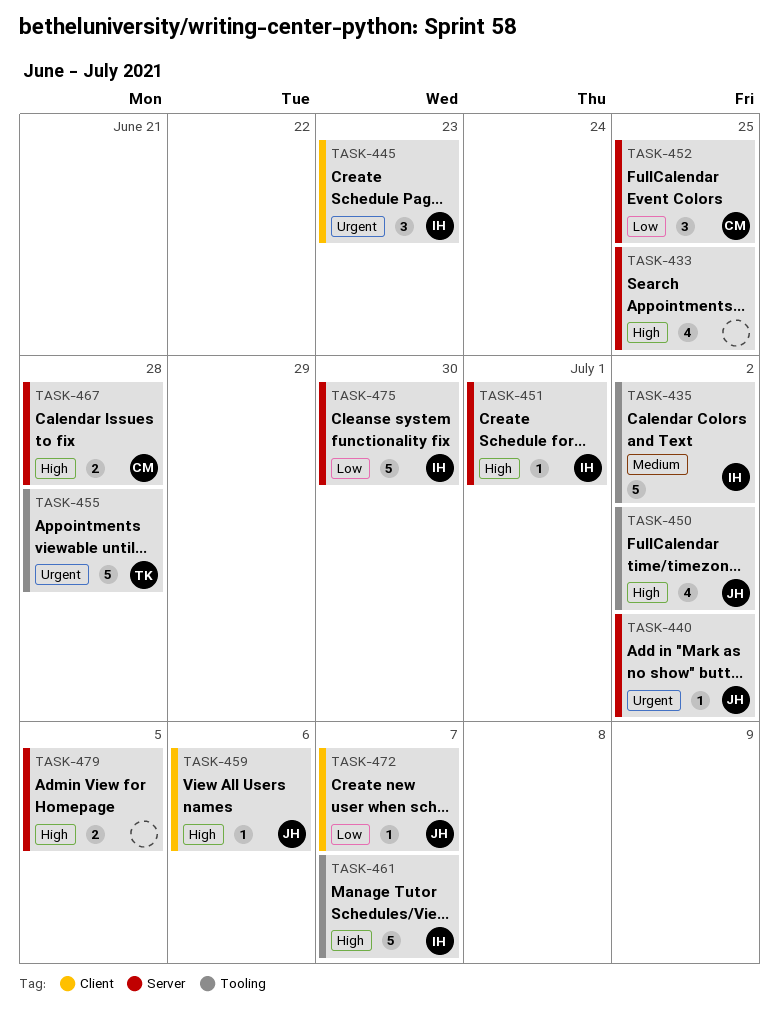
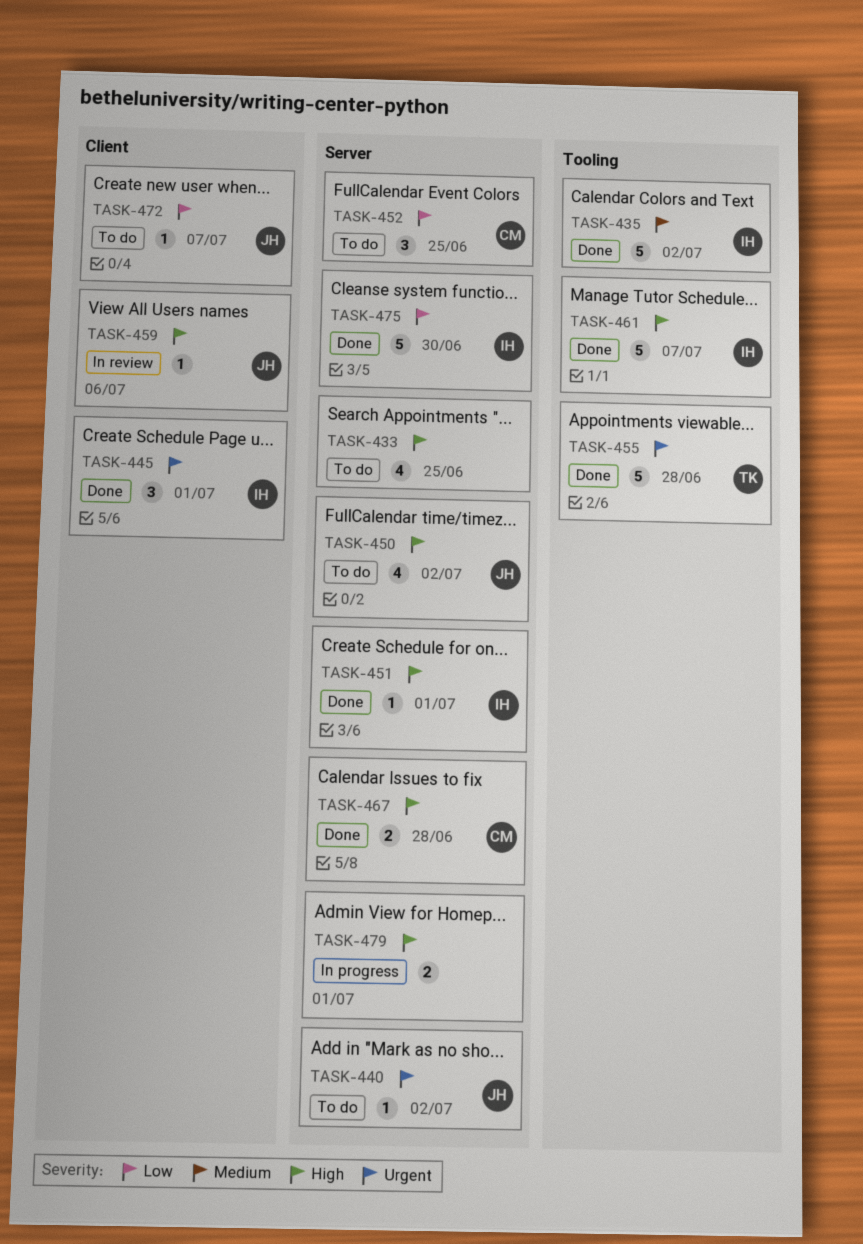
TASK-445, due: Jun 23 -> Jul 1
TASK-450, label: Tooling -> Server
TASK-479, due: Jul 5 -> Jul 1

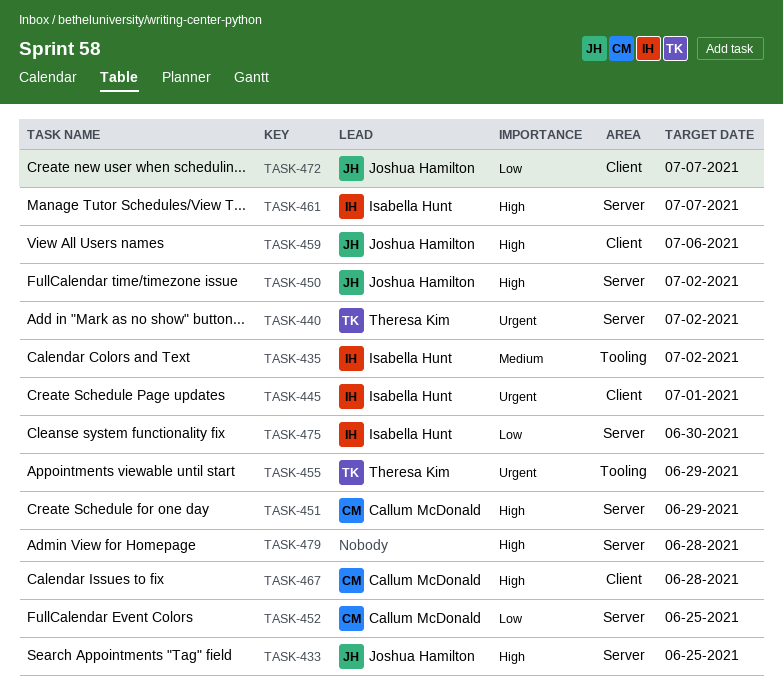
TASK-433, owner: none -> Joshua Hamilton
TASK-440, owner: Joshua Hamilton -> Theresa Kim
TASK-451, owner: Isabella Hunt -> Callum McDonald
TASK-451, due: Jul 1 -> Jun 29
TASK-455, due: Jun 28 -> Jun 29
TASK-461, label: Tooling -> Server
TASK-467, label: Server -> Client
TASK-479, due: Jul 1 -> Jun 28

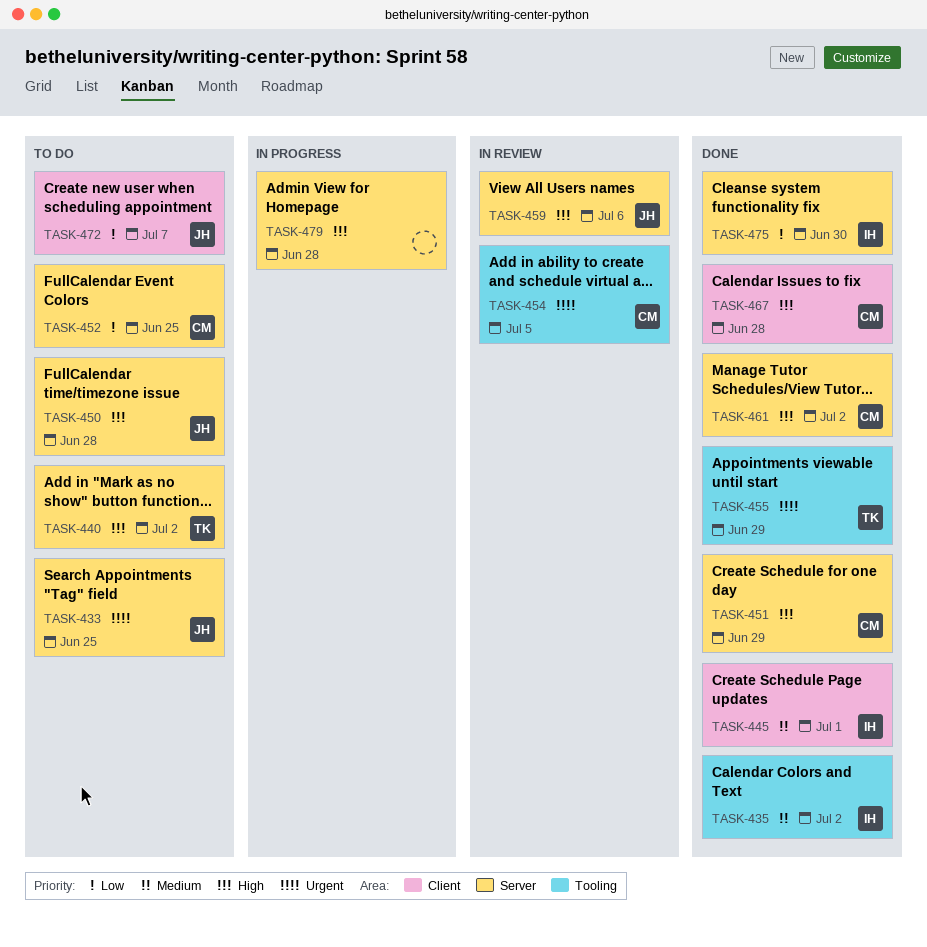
TASK-433, priority: High -> Urgent
TASK-440, priority: Urgent -> High
TASK-445, priority: Urgent -> Medium
TASK-450, due: Jul 2 -> Jun 28
TASK-454: none -> present
TASK-459, label: Client -> Server
TASK-461, owner: Isabella Hunt -> Callum McDonald
TASK-461, due: Jul 7 -> Jul 2

